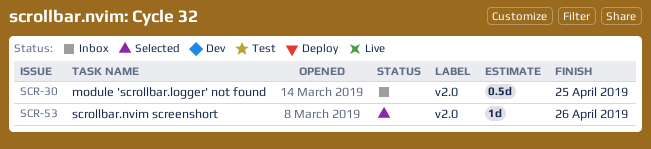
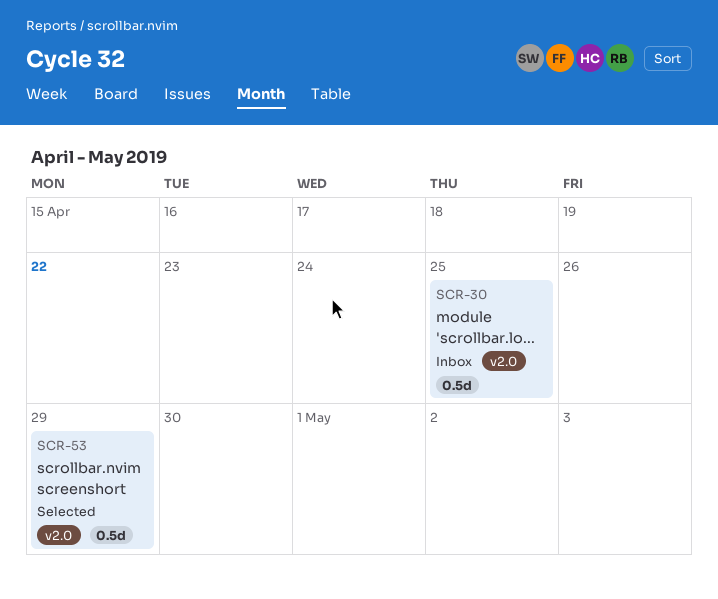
SCR-53, estimate: 1d -> 0.5d
SCR-53, due: Apr 26 -> Apr 29

